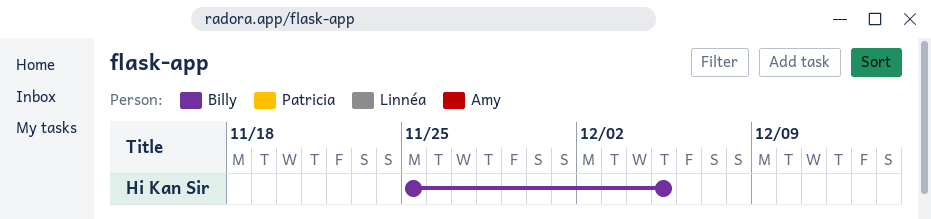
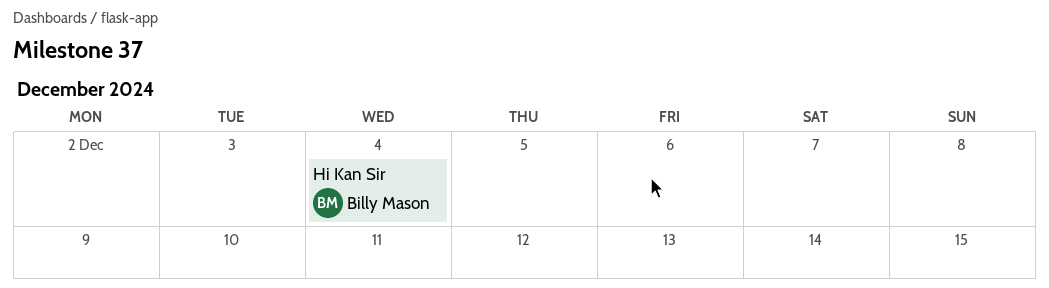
Hi Kan Sir, due: Dec 5 -> Dec 4

